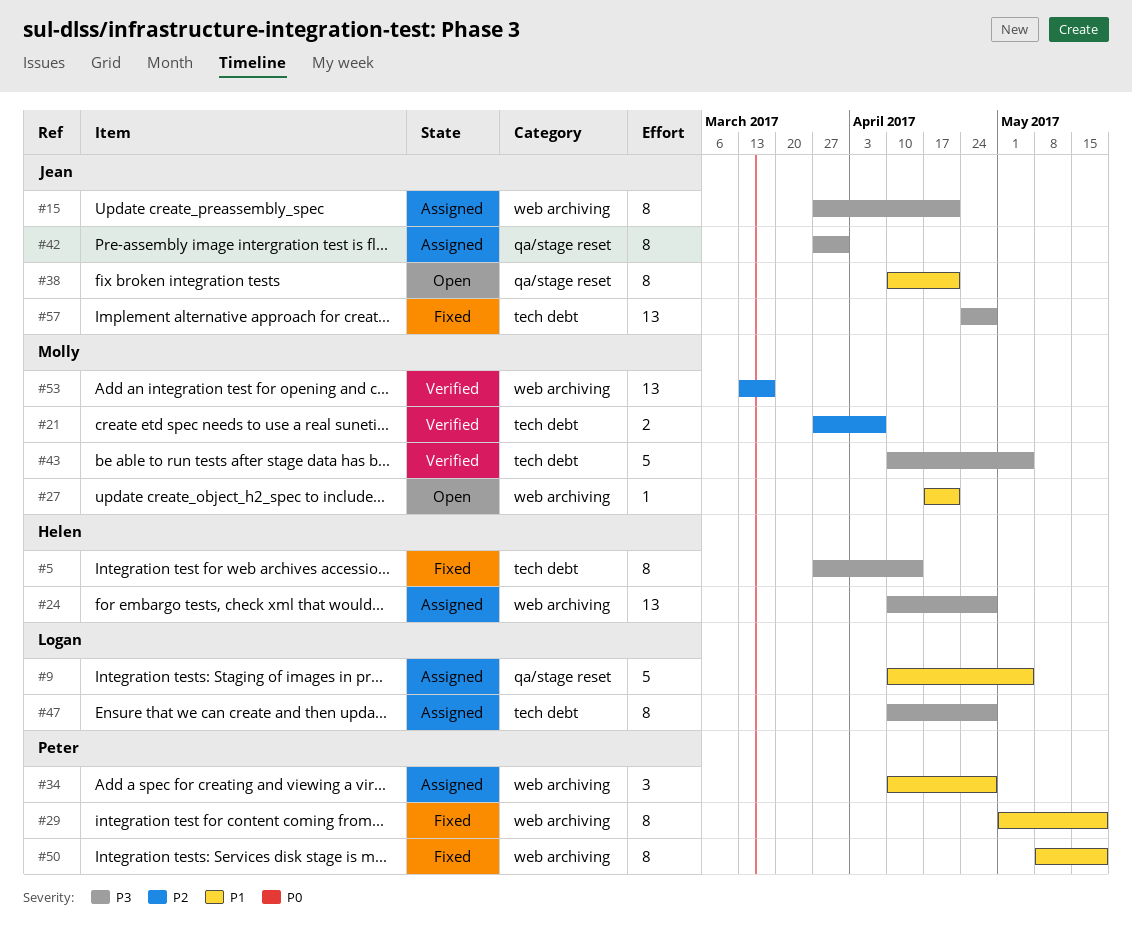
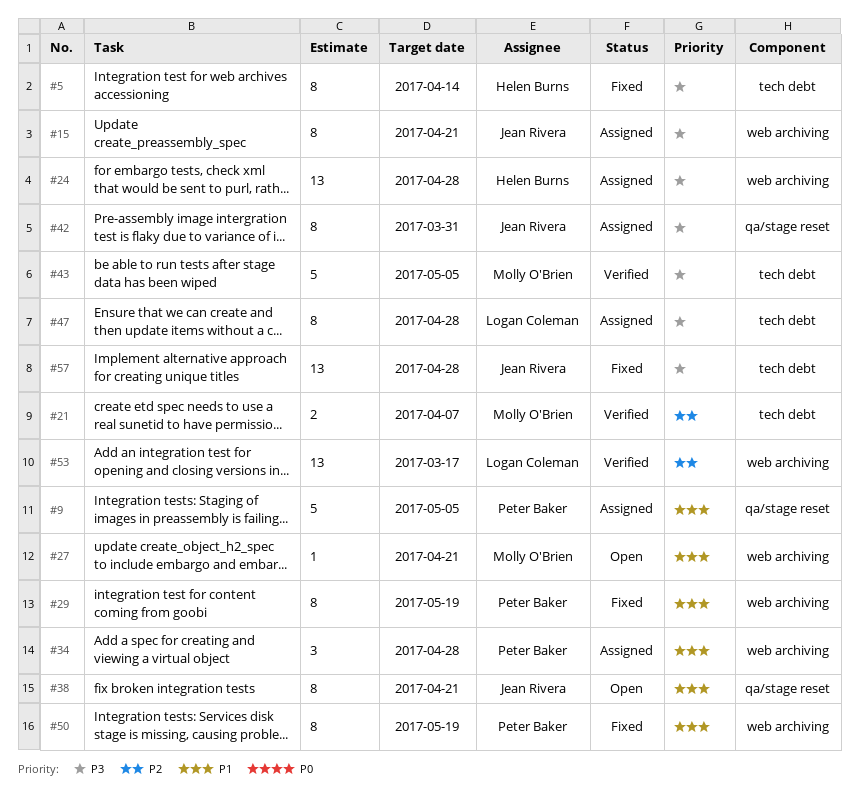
#9, owner: Logan Coleman -> Peter Baker
#53, owner: Molly O'Brien -> Logan Coleman

